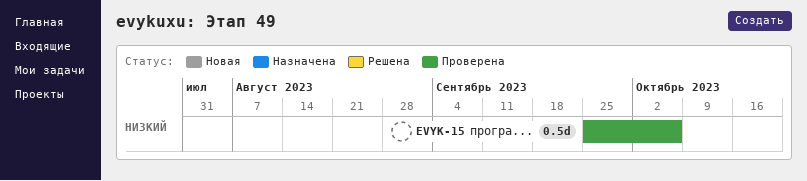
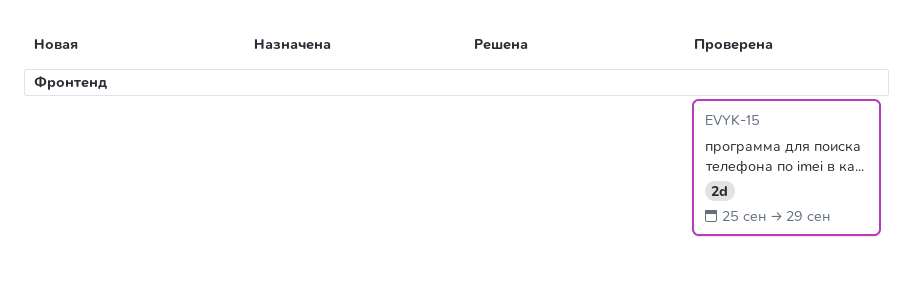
EVYK-15, estimate: 0.5d -> 2d
EVYK-15, due: Oct 6 -> Sep 29

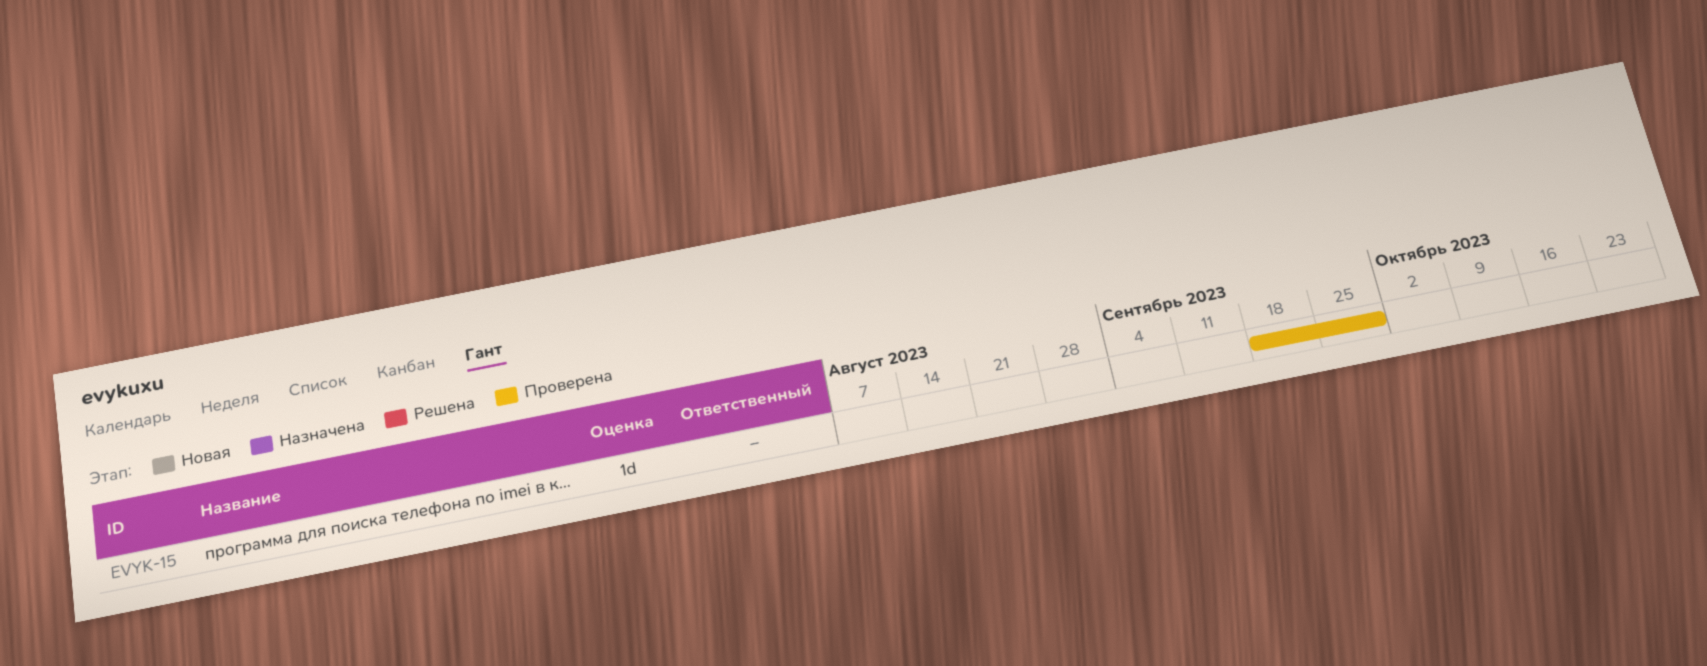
EVYK-15, estimate: 2d -> 1d
EVYK-15, start: Sep 25 -> Sep 18

